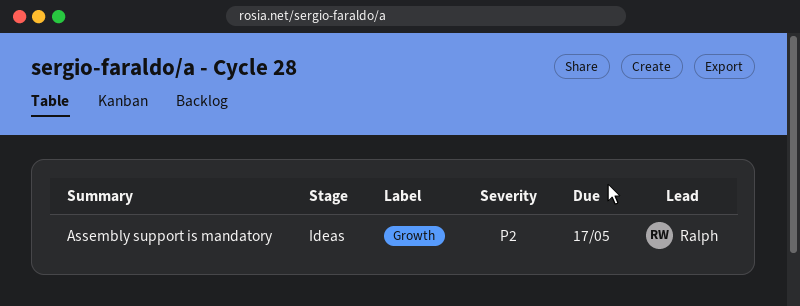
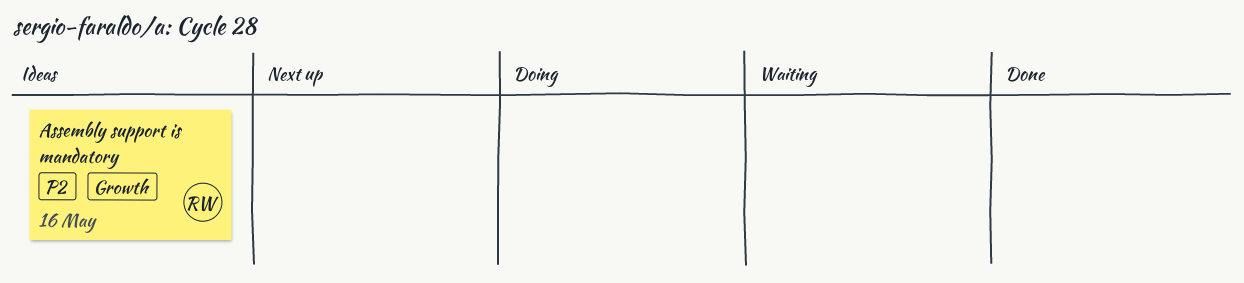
Assembly support is mandatory, due: May 17 -> May 16

